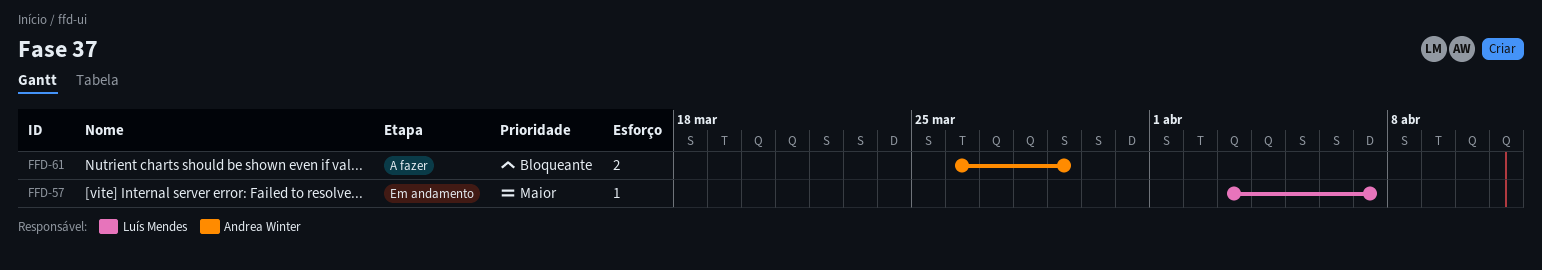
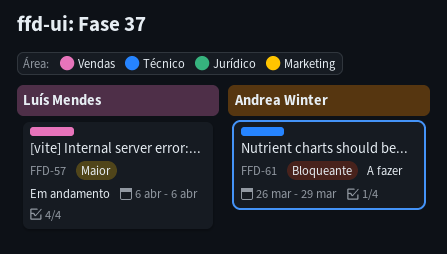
FFD-57, start: Apr 3 -> Apr 6
FFD-57, due: Apr 7 -> Apr 6

